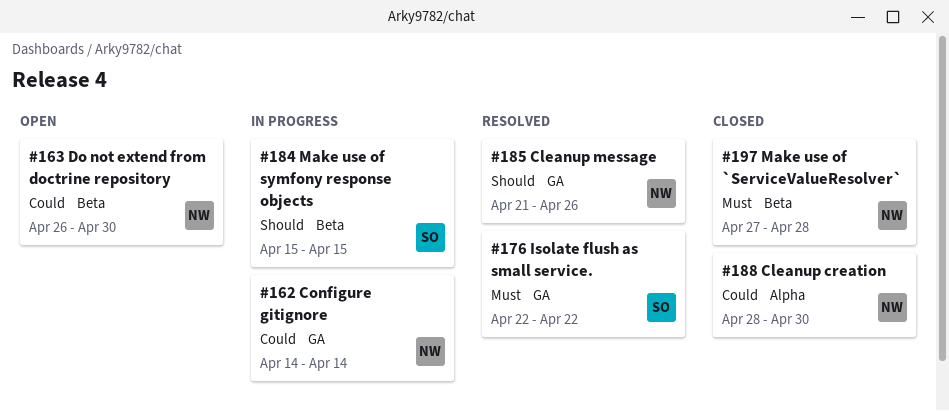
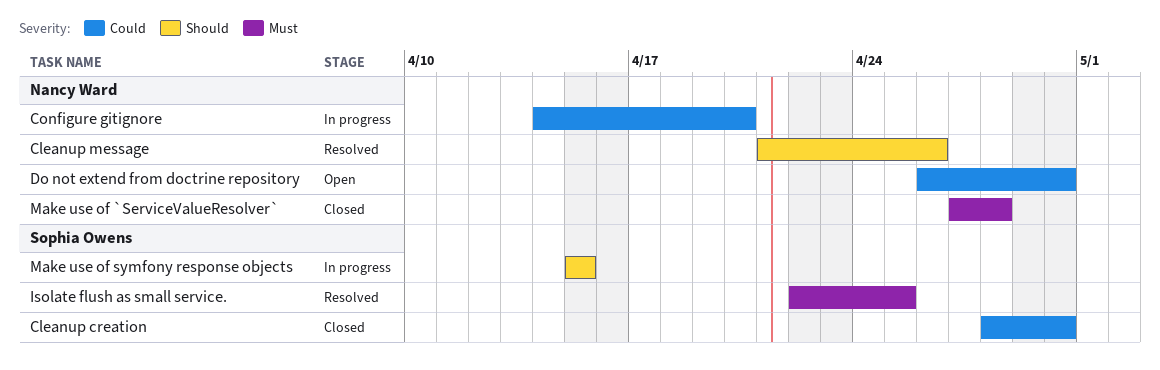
Cleanup creation, owner: Nancy Ward -> Sophia Owens
Configure gitignore, due: Apr 14 -> Apr 20
Isolate flush as small service., due: Apr 22 -> Apr 25

